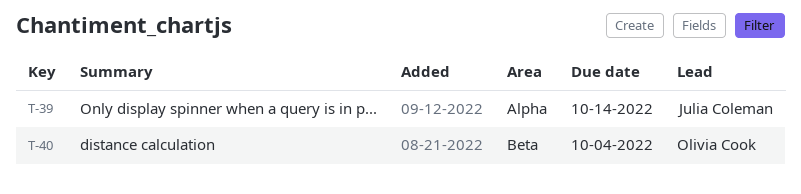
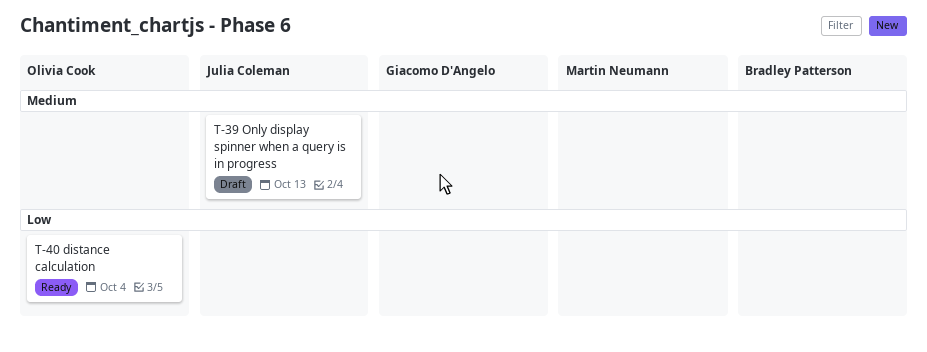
T-39, due: Oct 14 -> Oct 13

